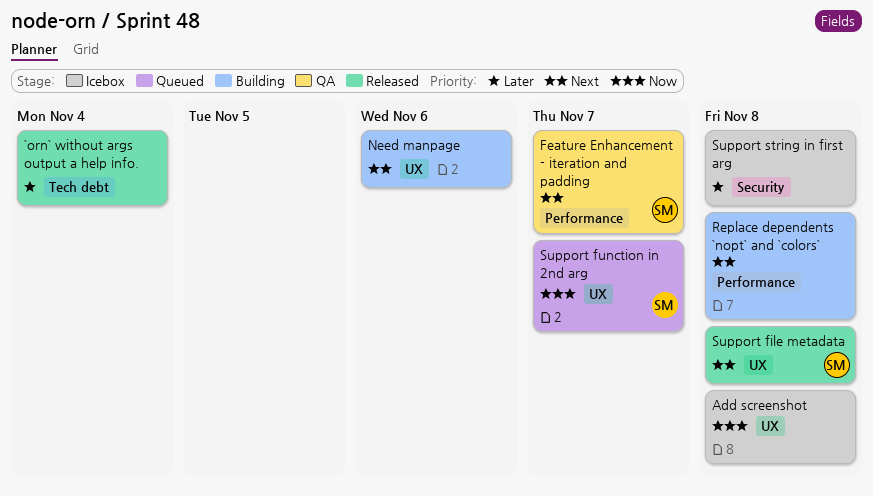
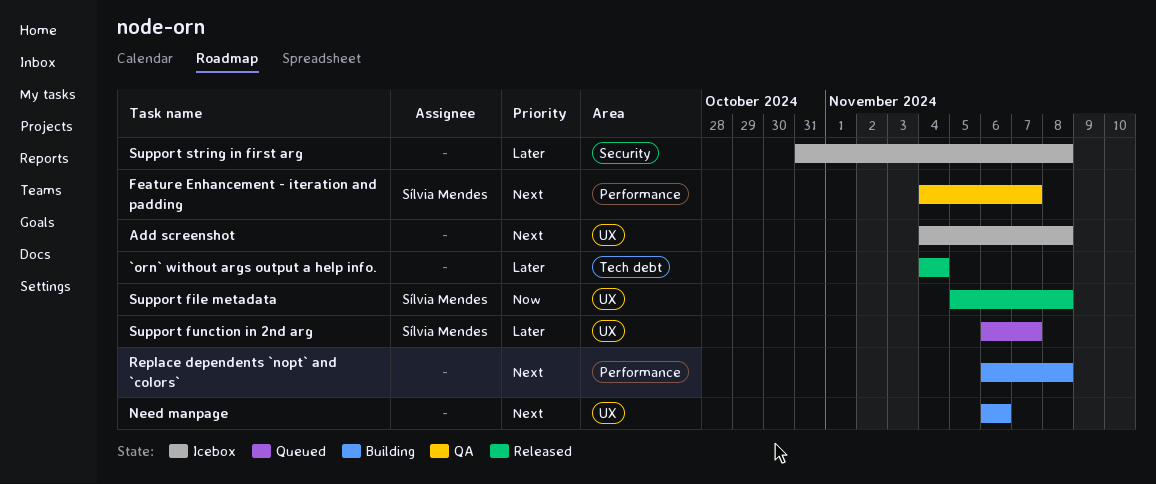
Add screenshot, priority: Now -> Next
Support file metadata, priority: Next -> Now
Support function in 2nd arg, priority: Now -> Later

